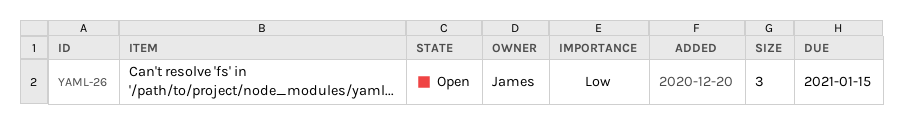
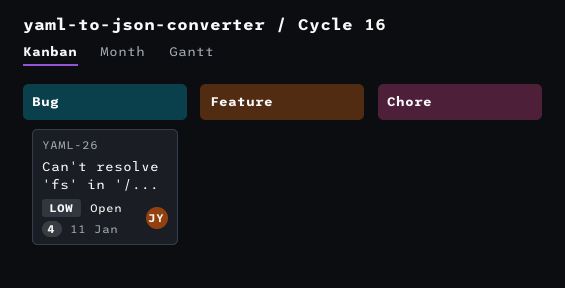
YAML-26, estimate: 3 -> 4
YAML-26, due: Jan 15 -> Jan 11

